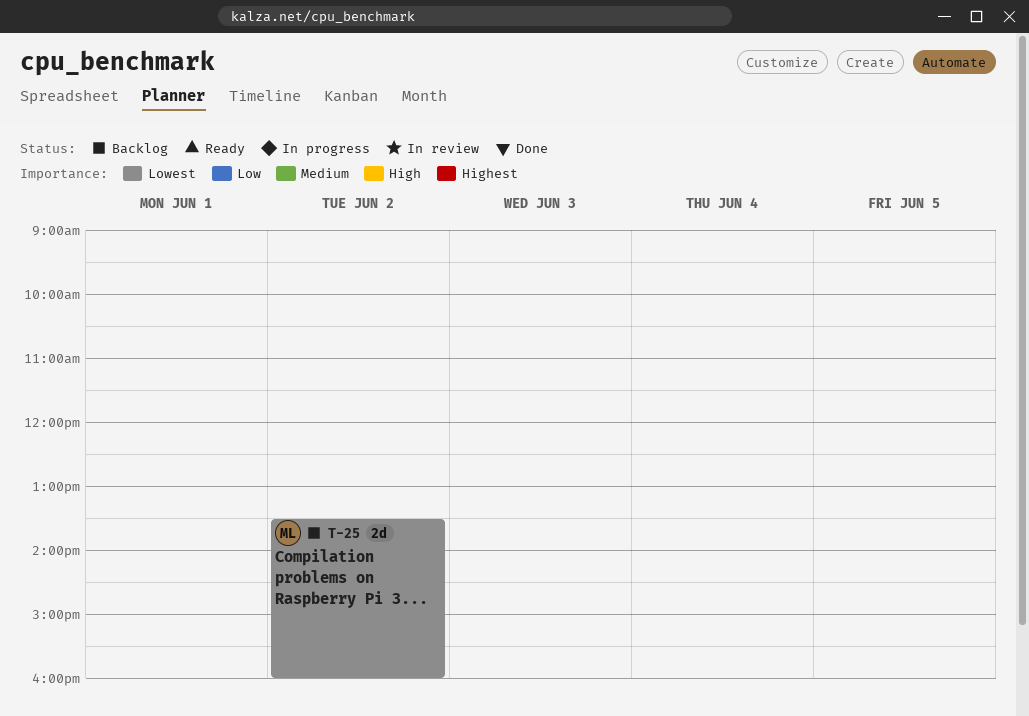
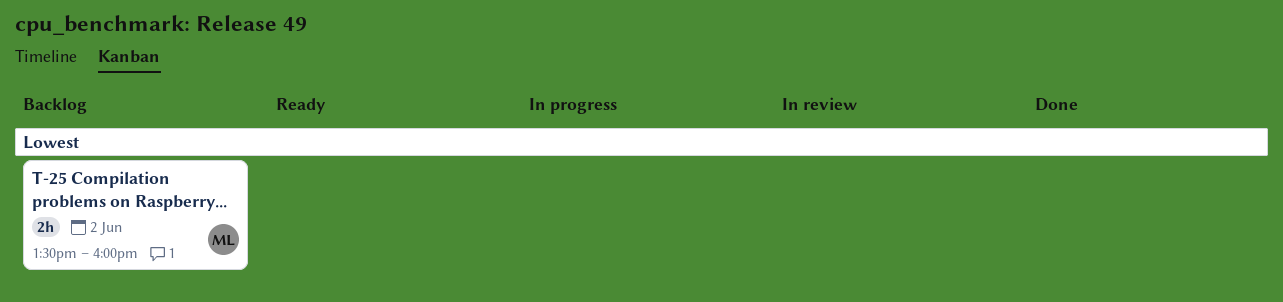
T-25, estimate: 2d -> 2h

